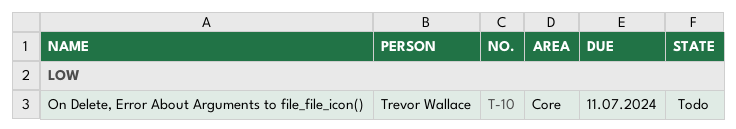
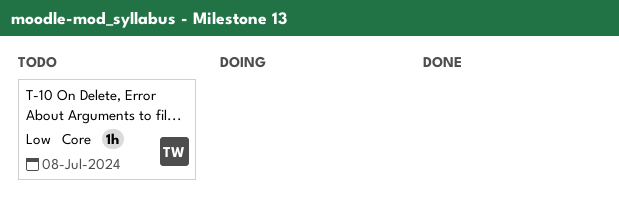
T-10, due: Jul 11 -> Jul 8

